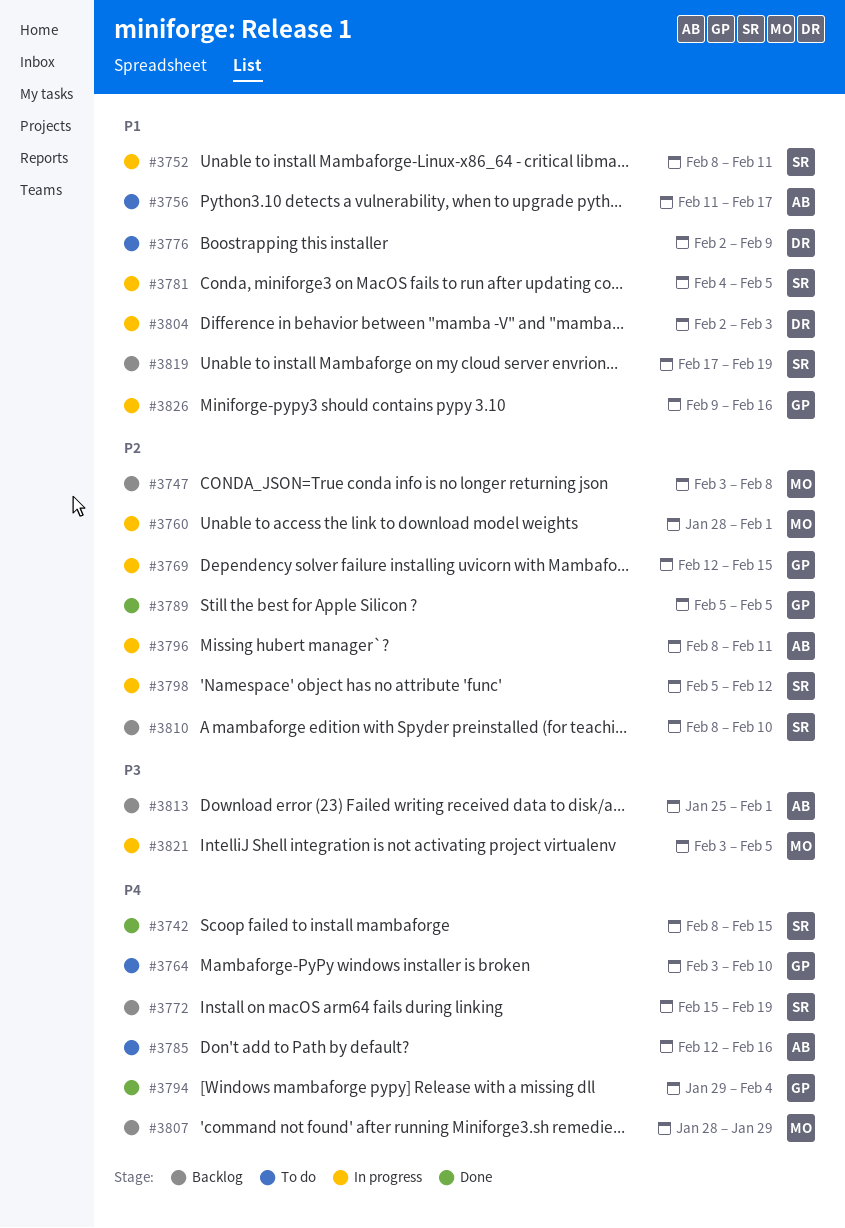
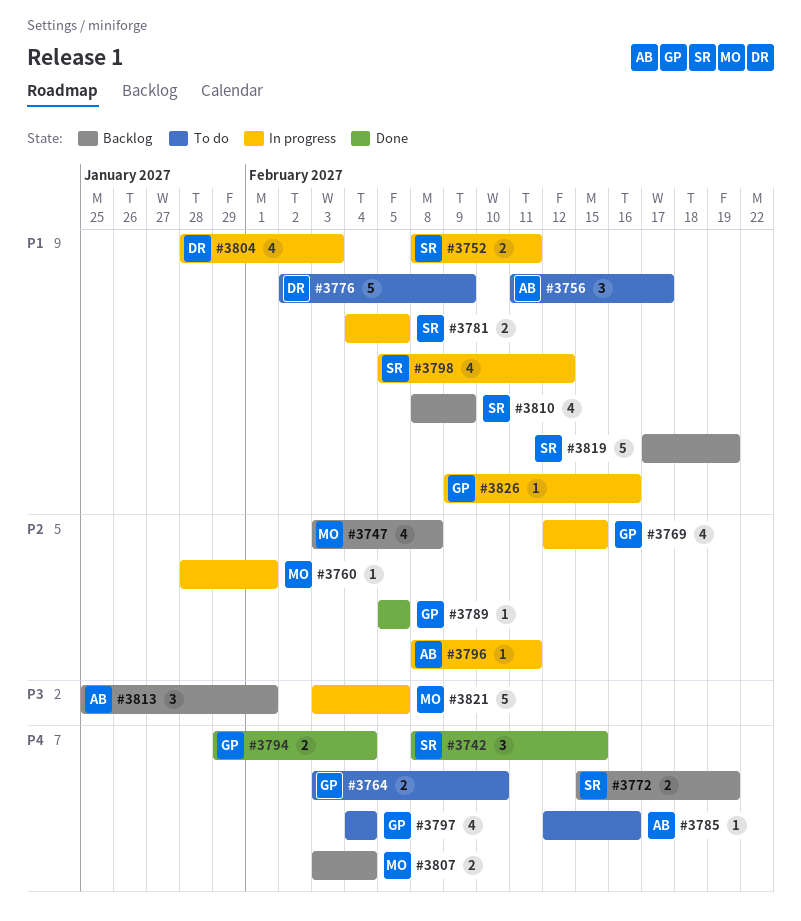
#3797: none -> present
#3798, priority: P2 -> P1
#3804, start: Feb 2 -> Jan 28
#3807, start: Jan 28 -> Feb 3
#3807, due: Jan 29 -> Feb 4
#3810, priority: P2 -> P1
#3810, due: Feb 10 -> Feb 9

